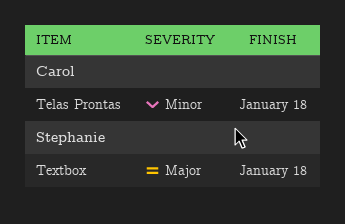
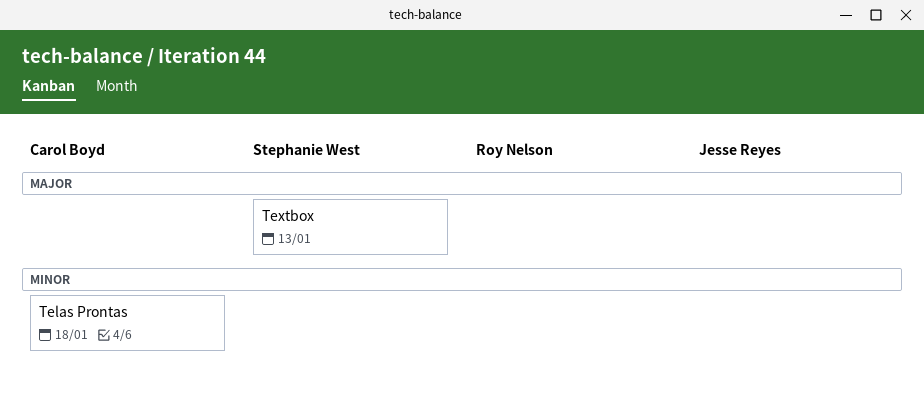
Textbox, due: Jan 18 -> Jan 13

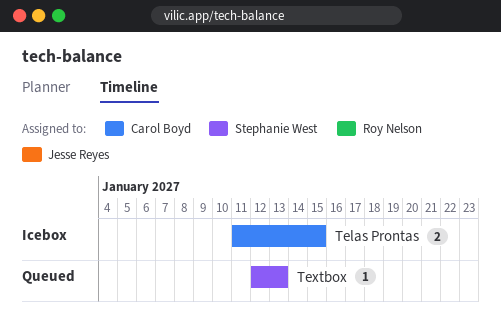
Telas Prontas, due: Jan 18 -> Jan 15

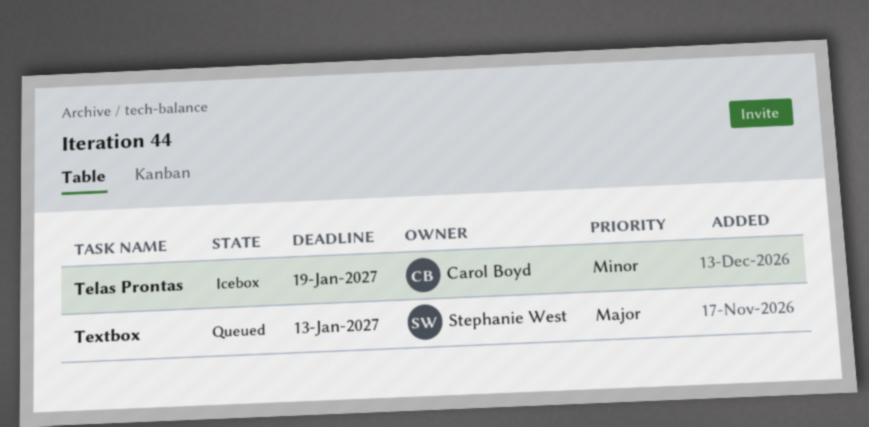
Telas Prontas, due: Jan 15 -> Jan 19

